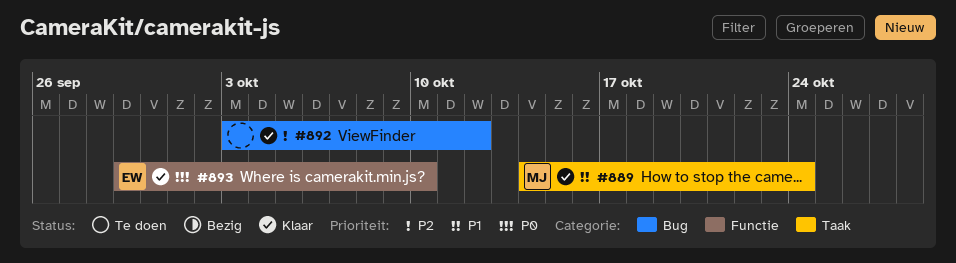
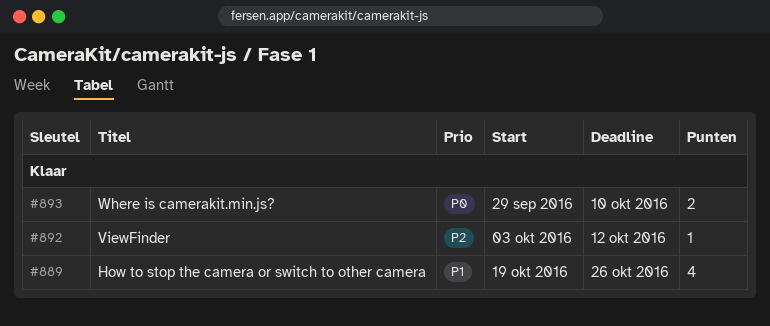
#889, start: Oct 14 -> Oct 19
#889, due: Oct 24 -> Oct 26

